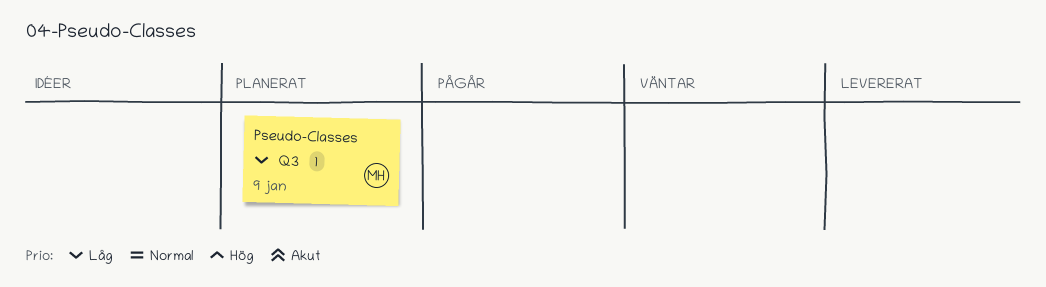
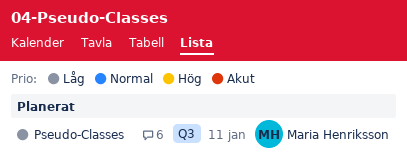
Pseudo-Classes, due: Jan 9 -> Jan 11

